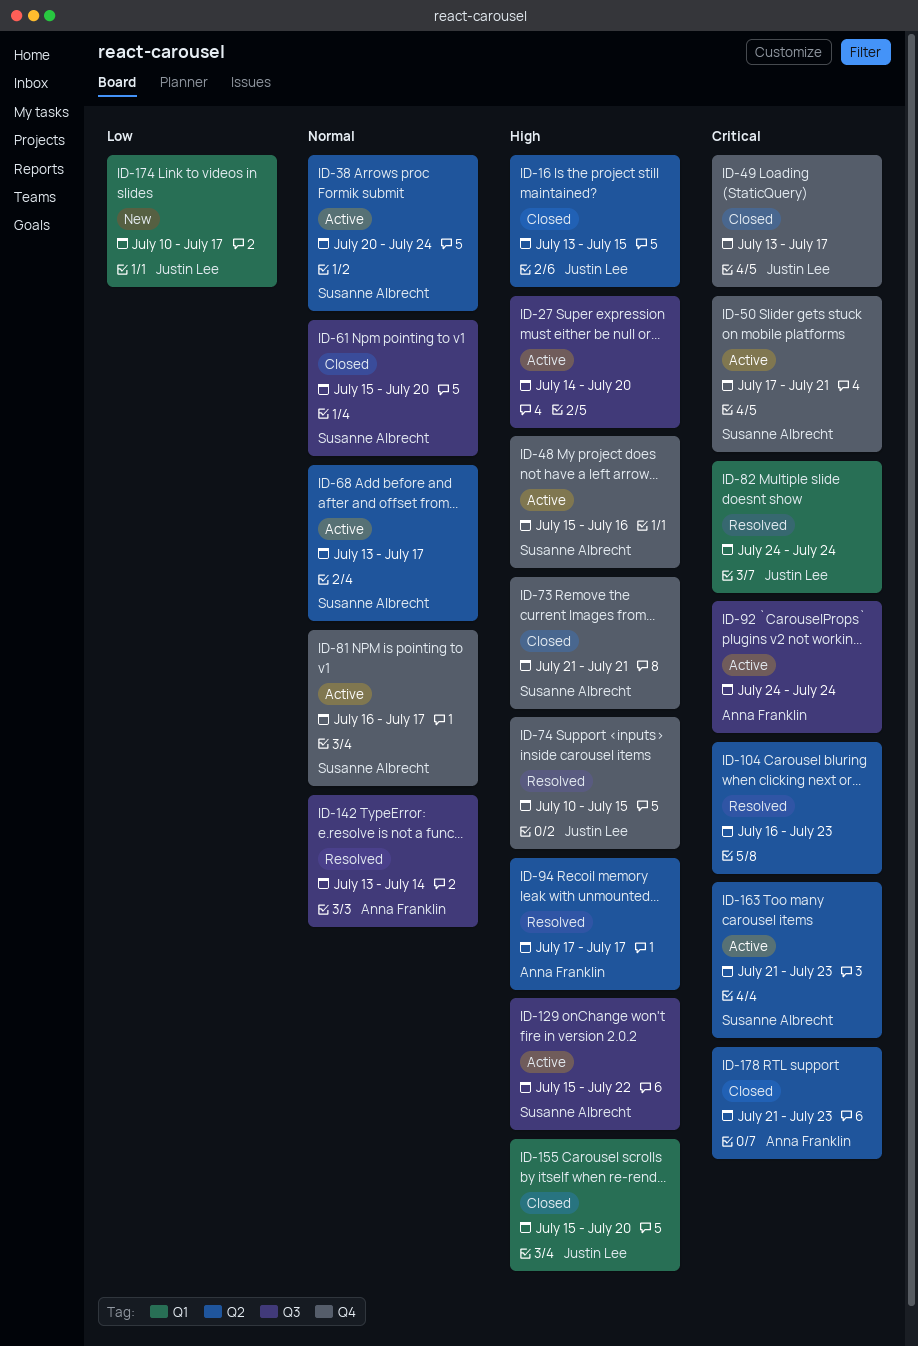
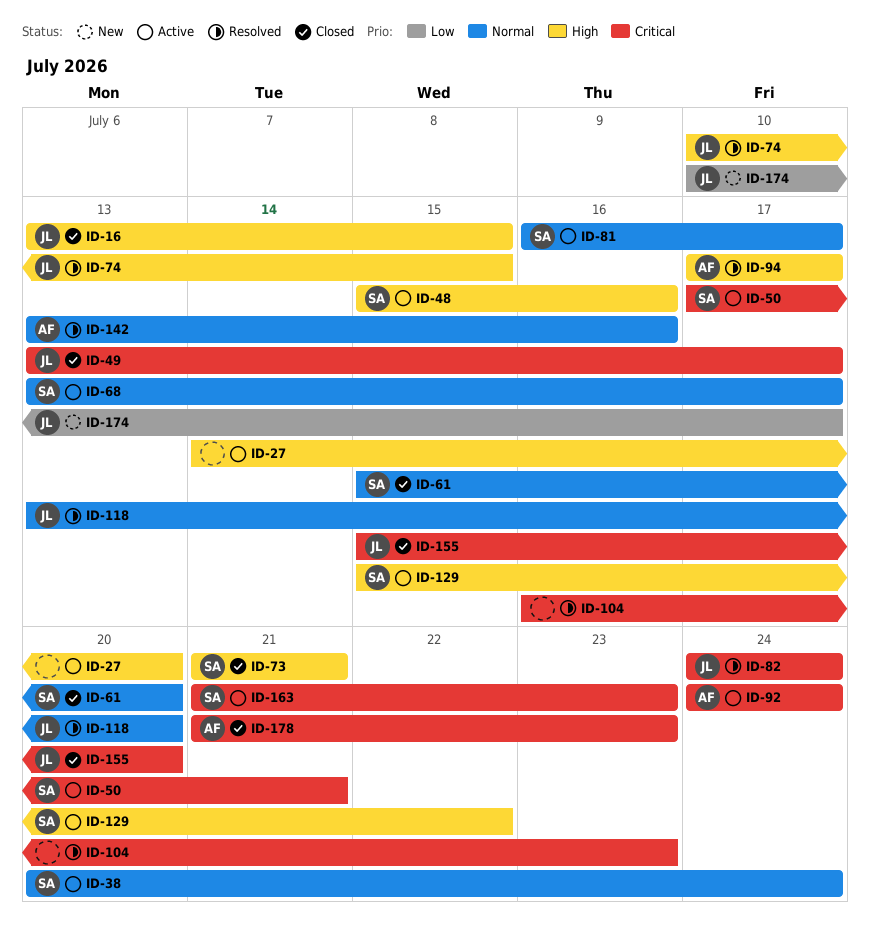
ID-118: none -> present
ID-142, due: Jul 14 -> Jul 16
ID-155, priority: High -> Critical

